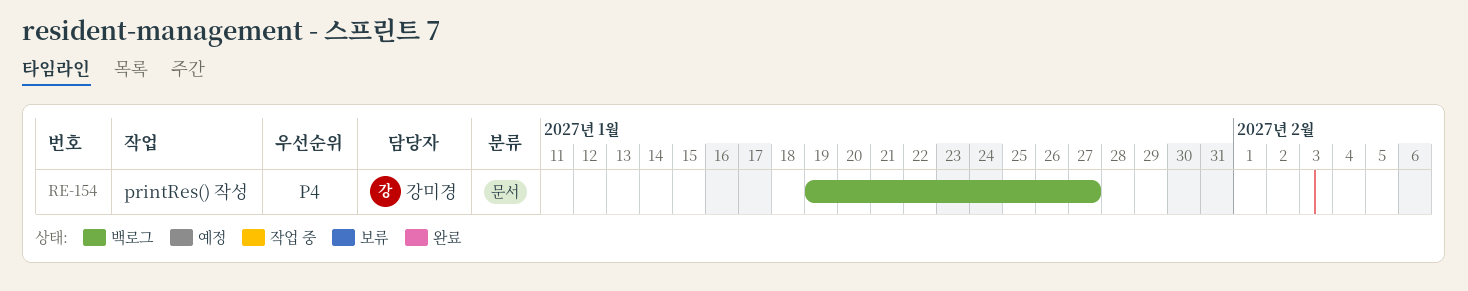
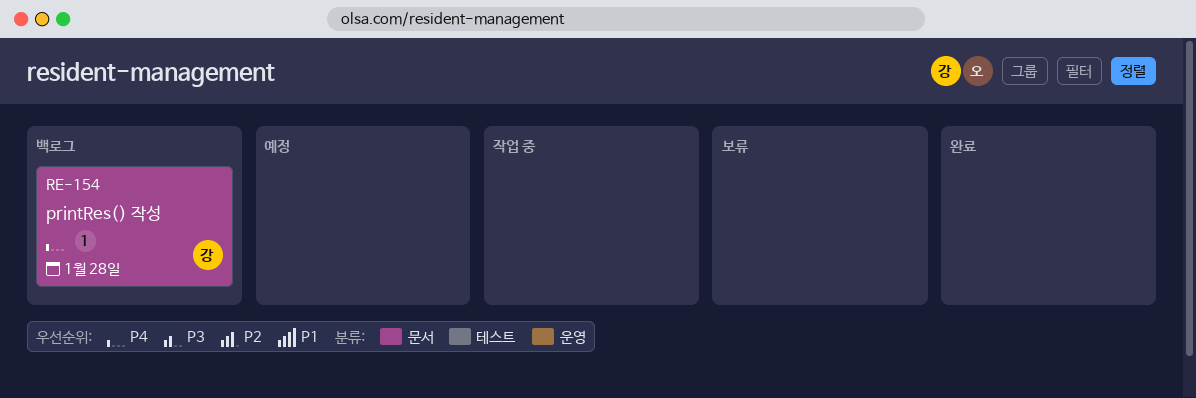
RE-154, due: Jan 27 -> Jan 28

